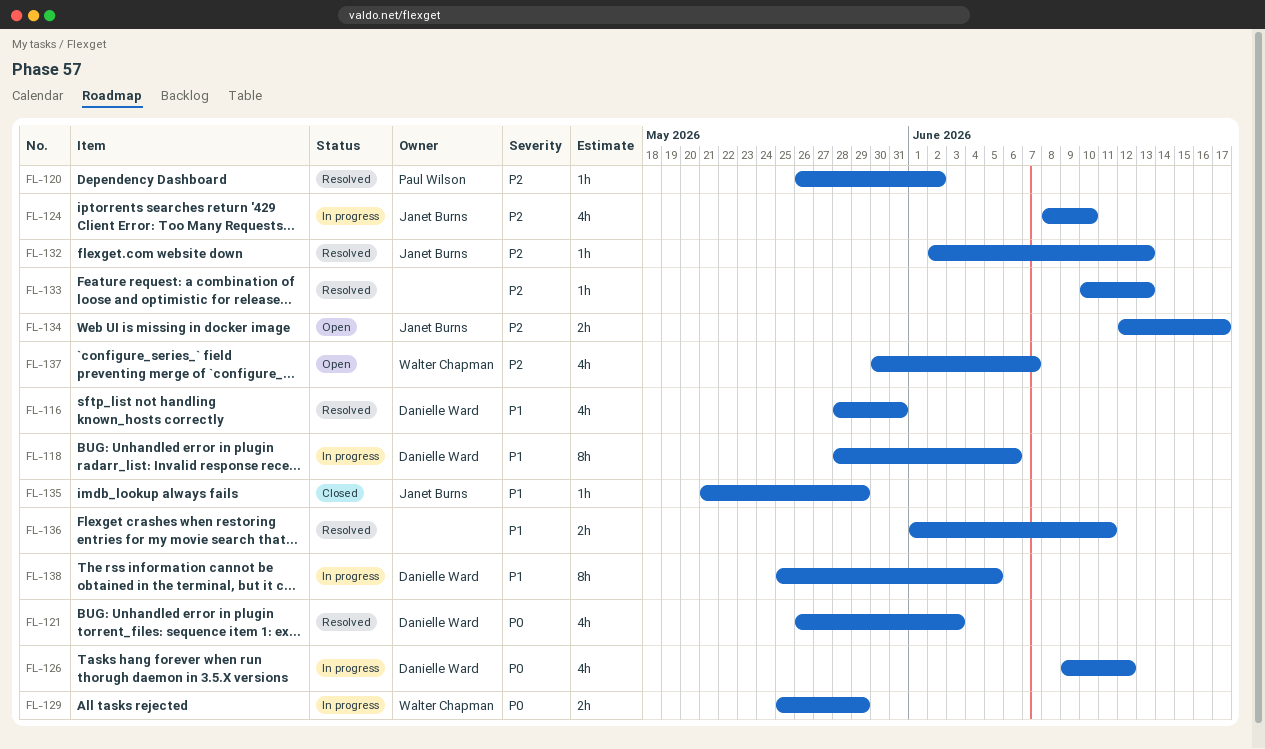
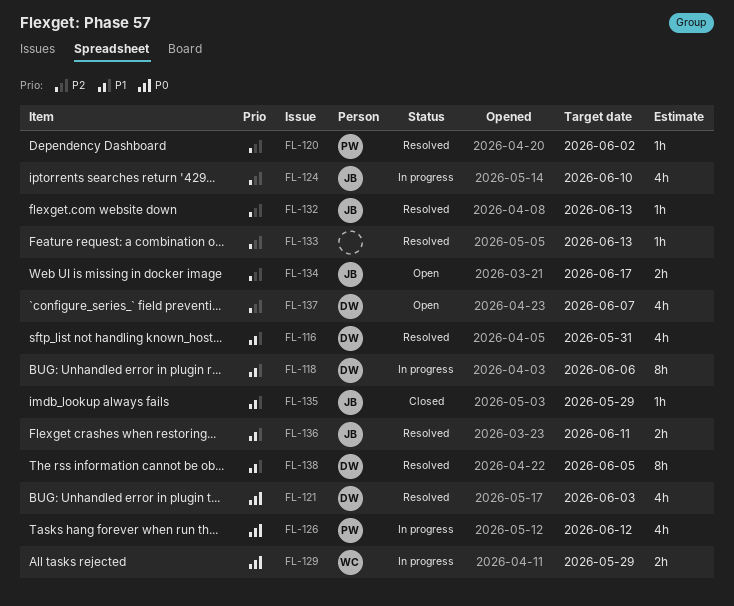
FL-126, owner: Danielle Ward -> Paul Wilson
FL-136, owner: none -> Janet Burns
FL-137, owner: Walter Chapman -> Danielle Ward
FL-138, status: In progress -> Resolved

